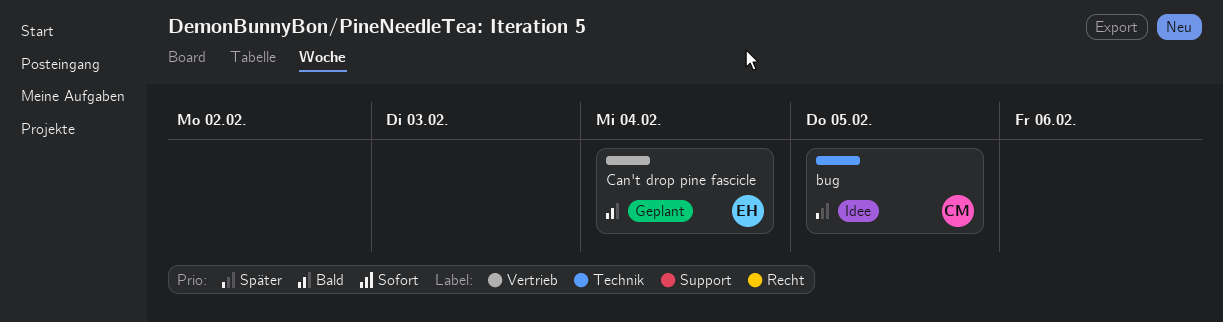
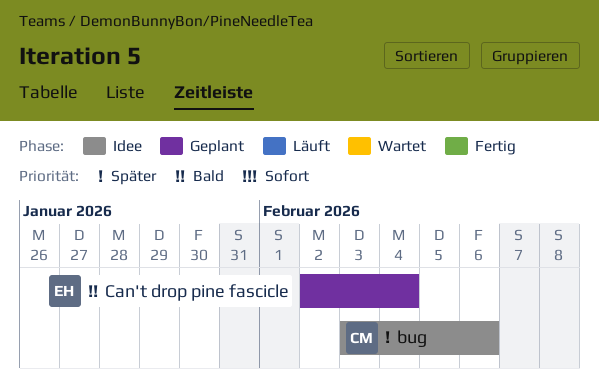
bug, due: Feb 5 -> Feb 6

